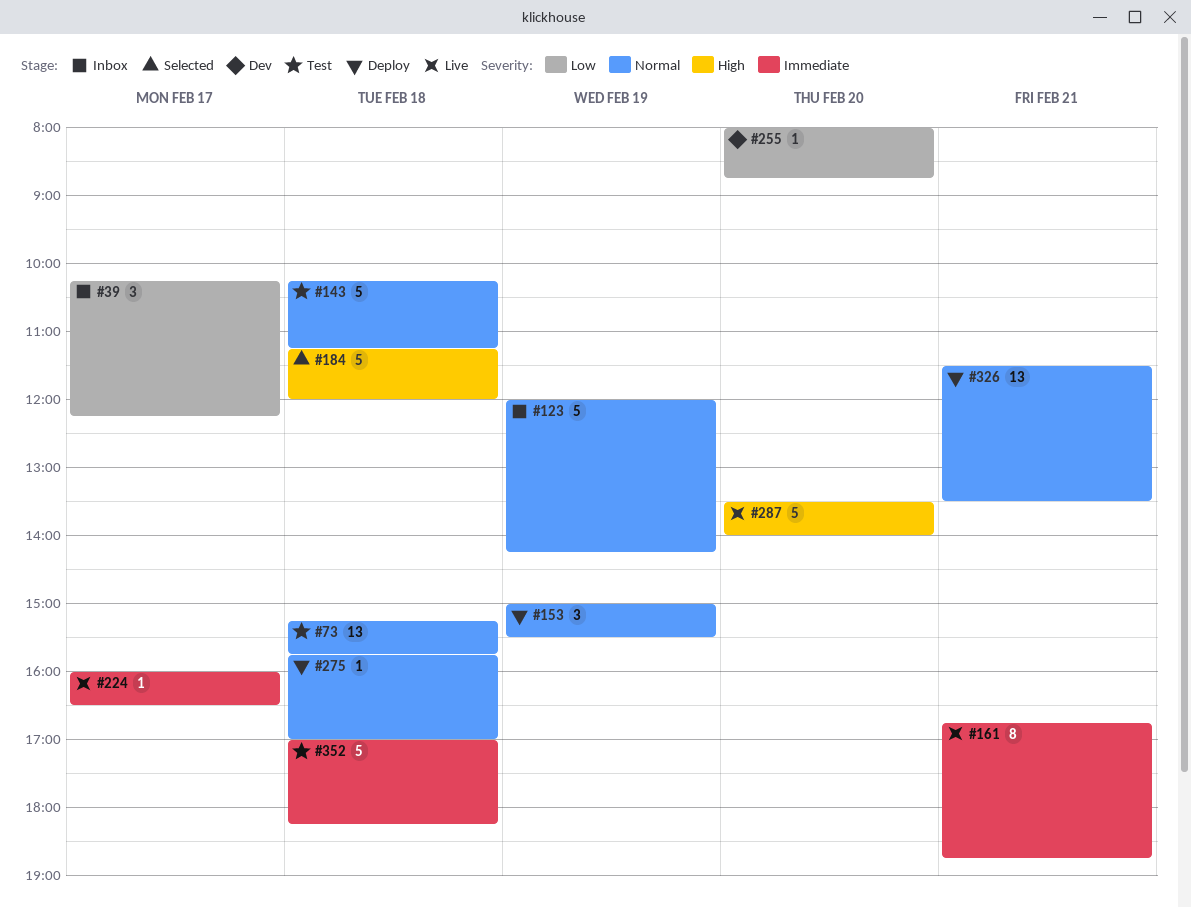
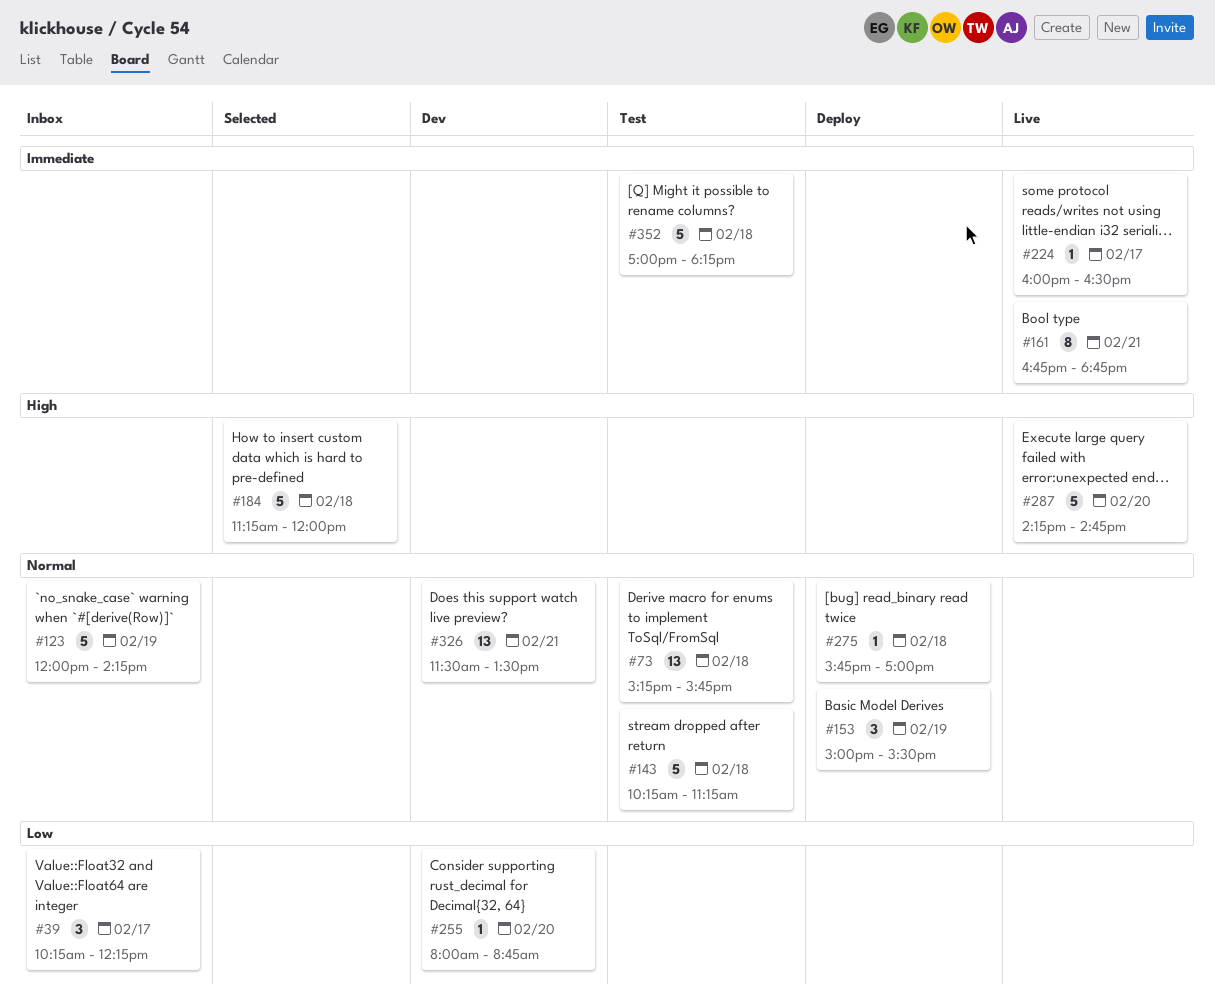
#287, begins: 13:30 -> 14:15
#287, ends: 14:00 -> 14:45
#326, status: Deploy -> Dev

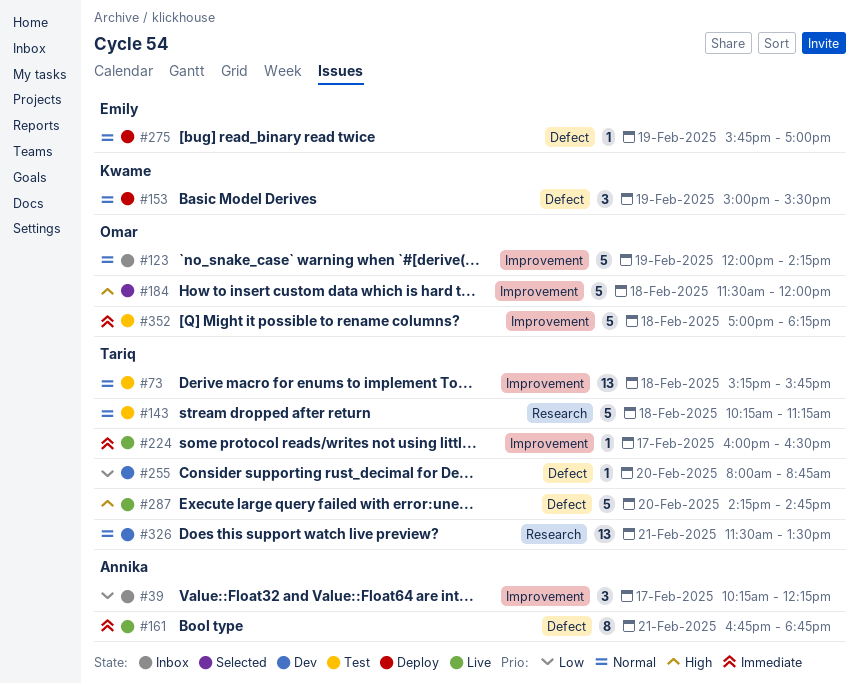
#184, begins: 11:15 -> 11:30
#275, day: Feb 18 -> Feb 19

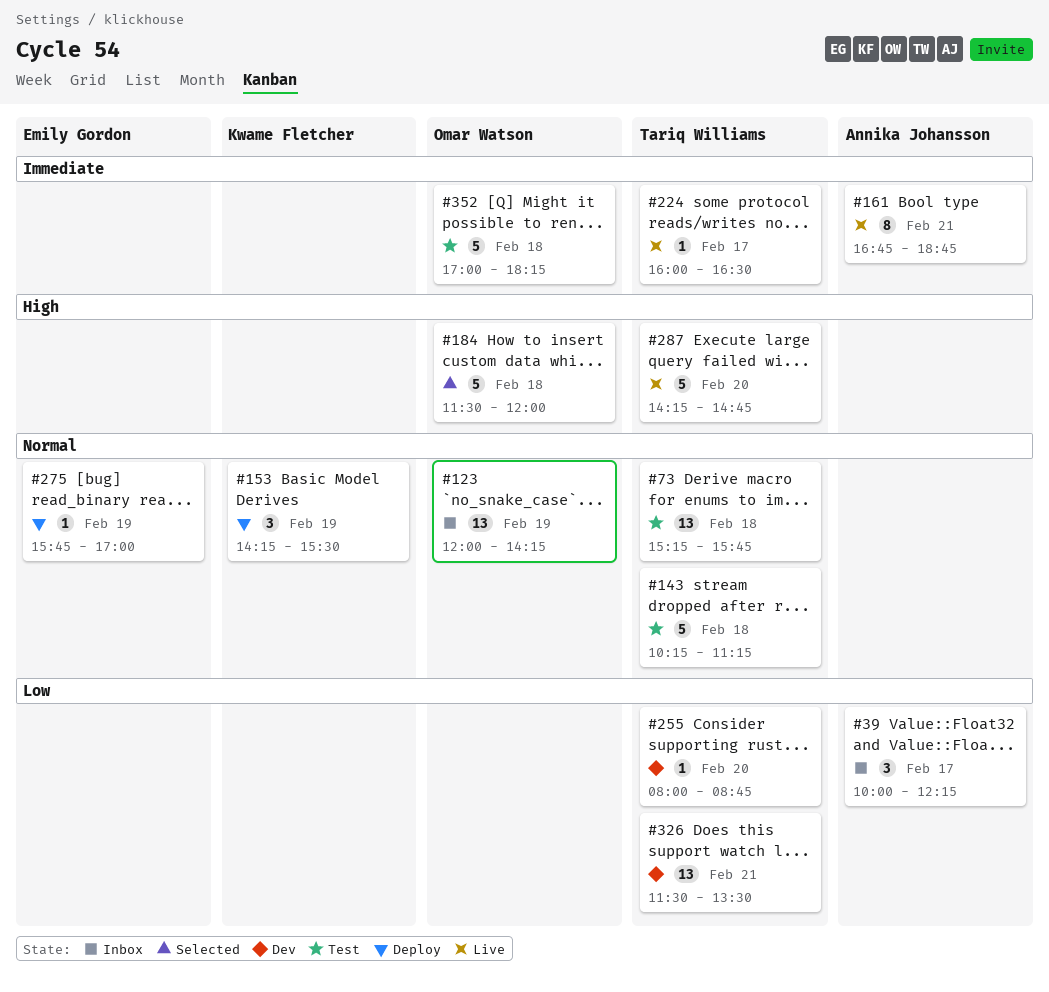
#39, begins: 10:15 -> 10:00
#123, estimate: 5 -> 13
#153, begins: 15:00 -> 14:15
#326, priority: Normal -> Low

